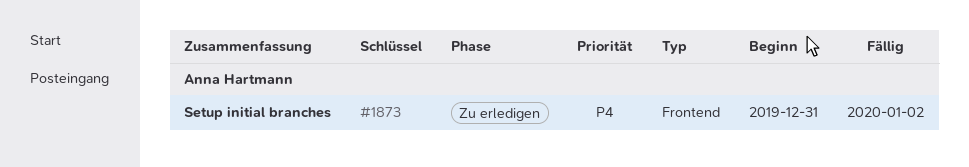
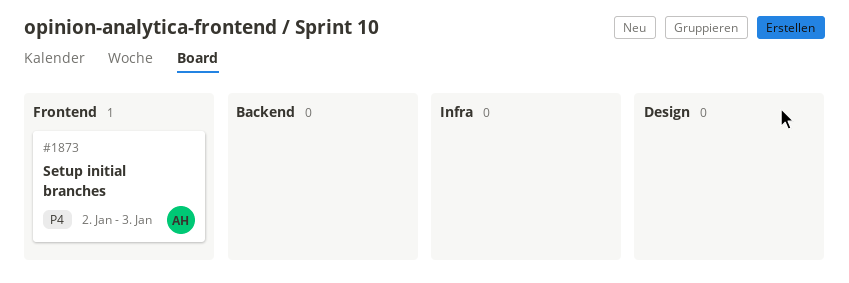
#1873, start: Dec 31 -> Jan 2
#1873, due: Jan 2 -> Jan 3

